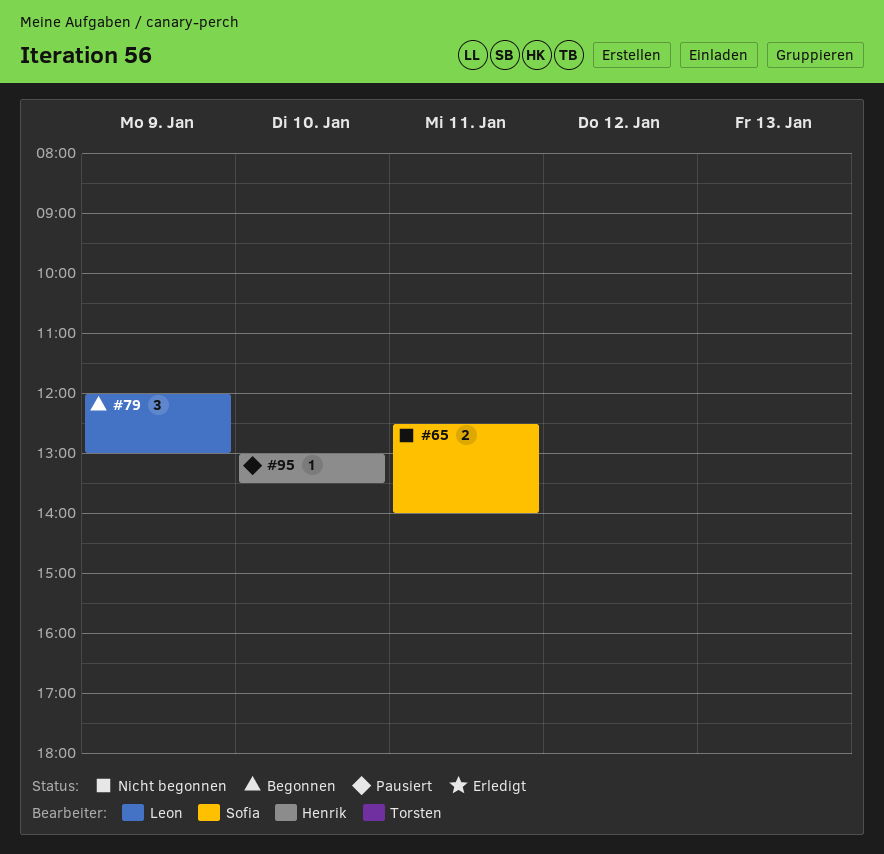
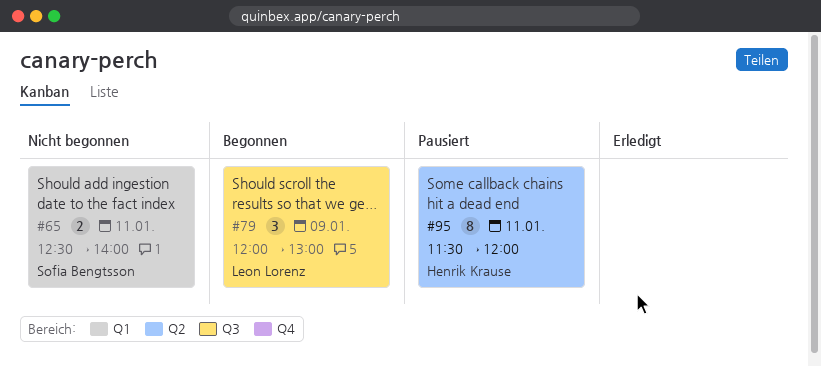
#95, estimate: 1 -> 8
#95, day: Jan 10 -> Jan 11
#95, begins: 13:00 -> 11:30
#95, ends: 13:30 -> 12:00

